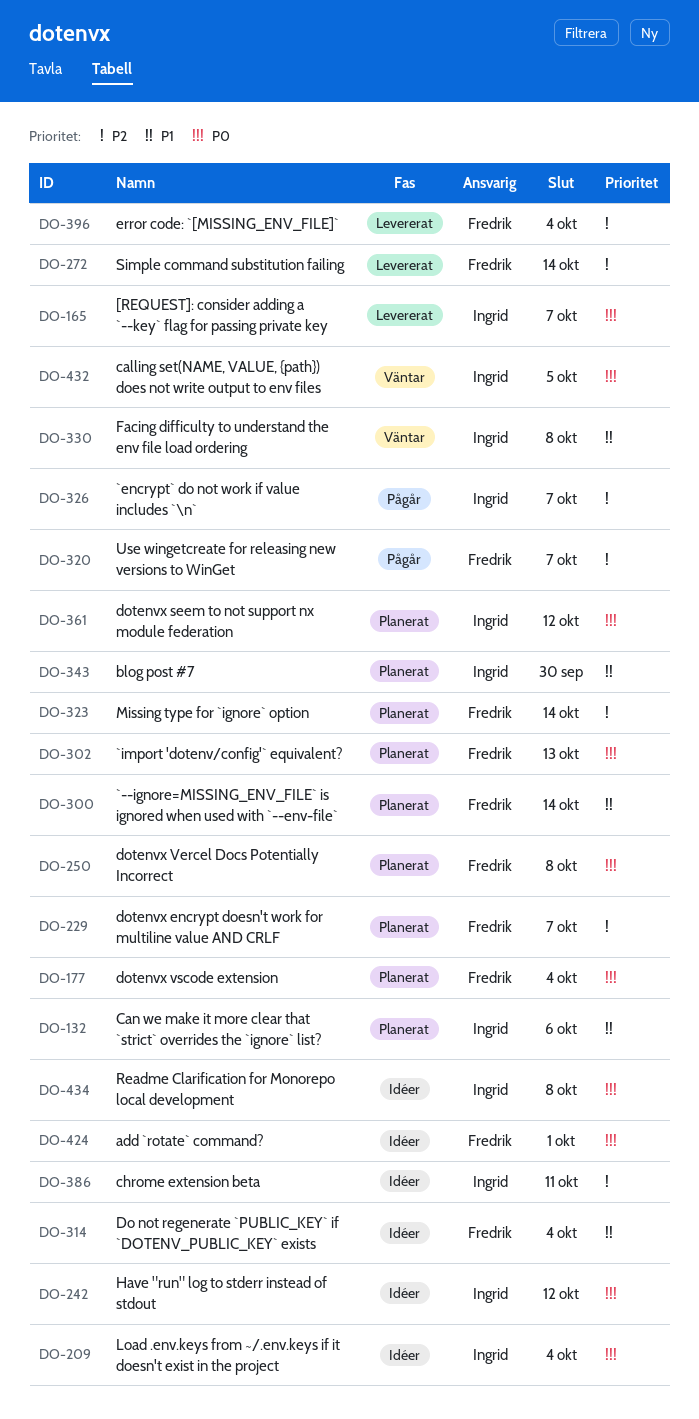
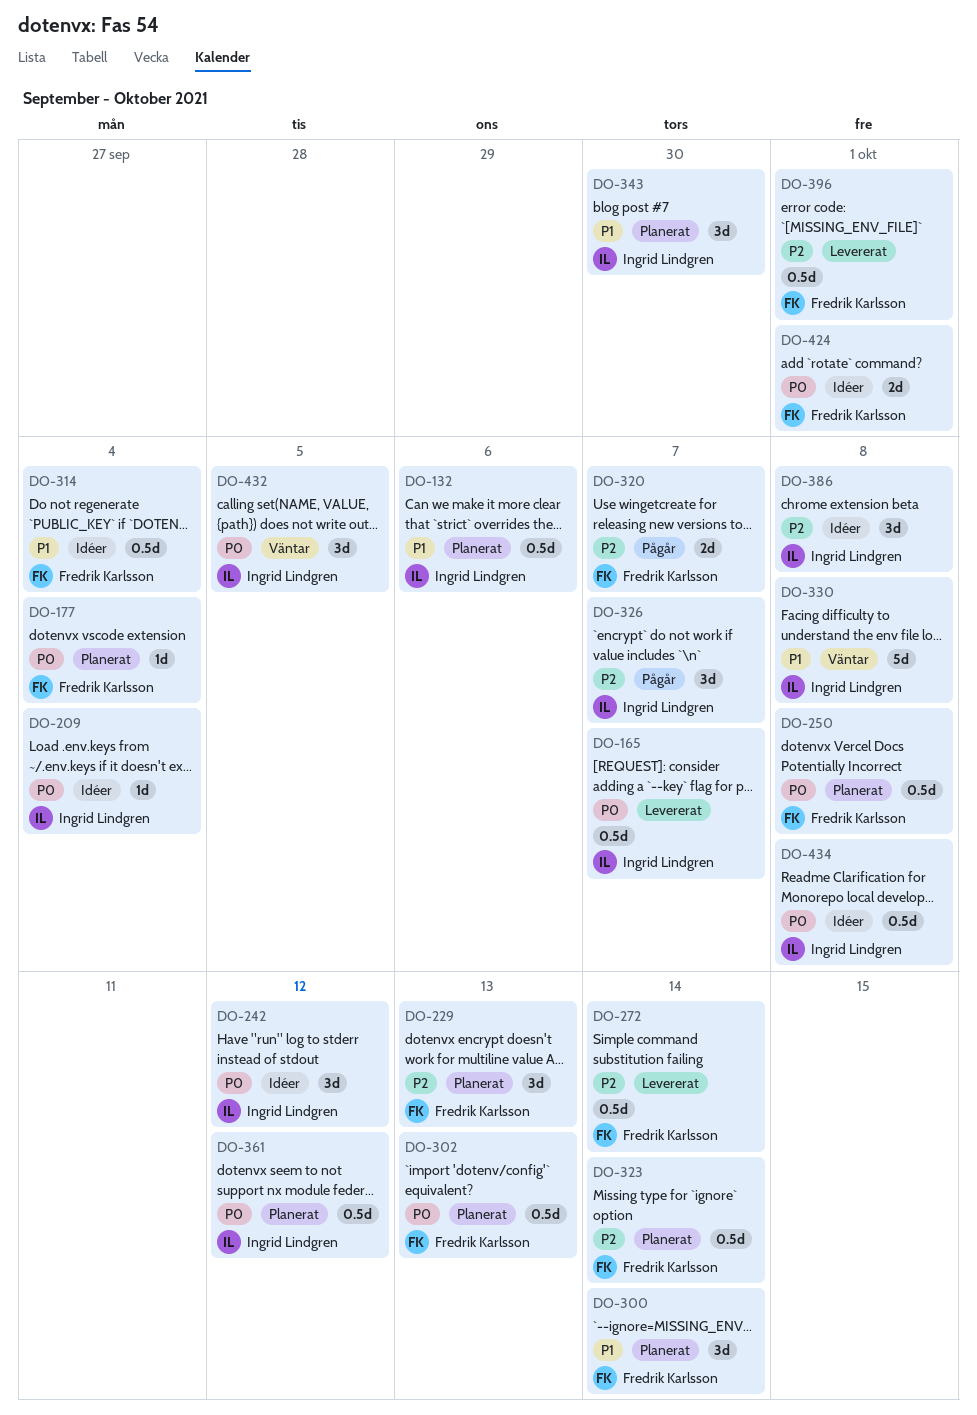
DO-229, due: Oct 7 -> Oct 13
DO-386, due: Oct 11 -> Oct 8
DO-396, due: Oct 4 -> Oct 1

